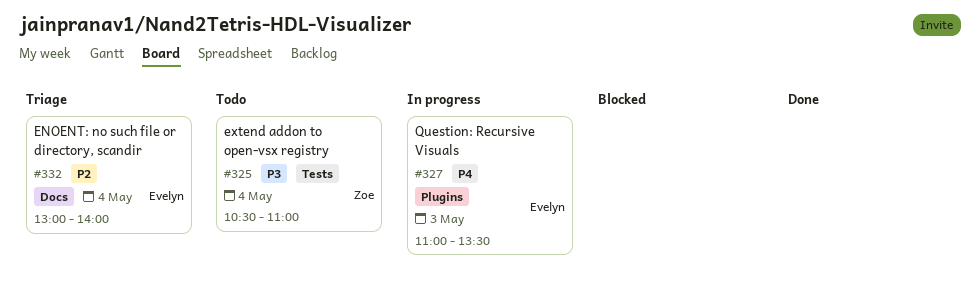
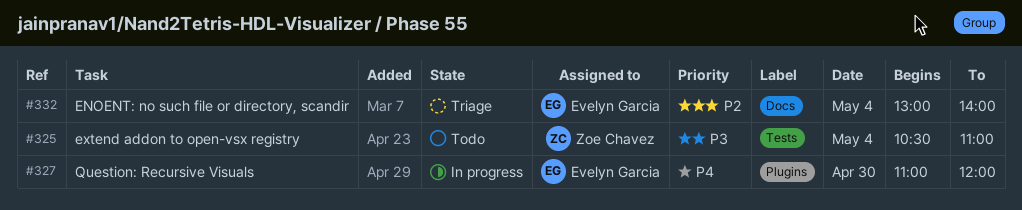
#327, day: May 3 -> Apr 30
#327, ends: 13:30 -> 12:00

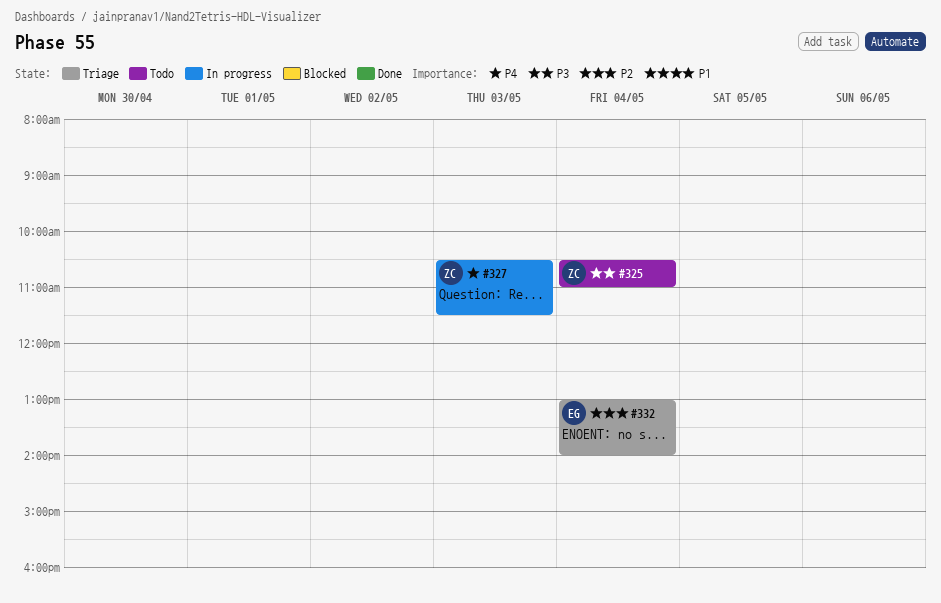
#327, owner: Evelyn Garcia -> Zoe Chavez
#327, day: Apr 30 -> May 3
#327, begins: 11:00 -> 10:30
#327, ends: 12:00 -> 11:30

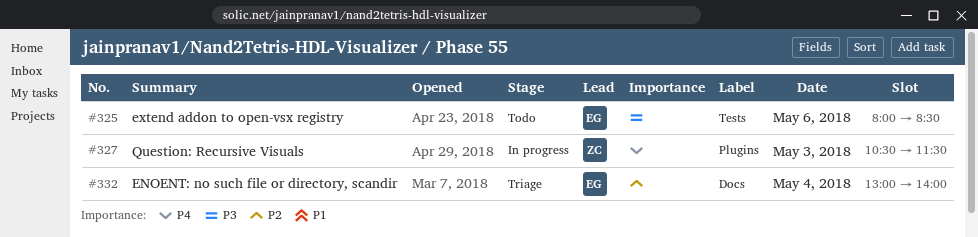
#325, owner: ZC -> EG
#325, day: May 4 -> May 6
#325, begins: 10:30 -> 08:00
#325, ends: 11:00 -> 08:30

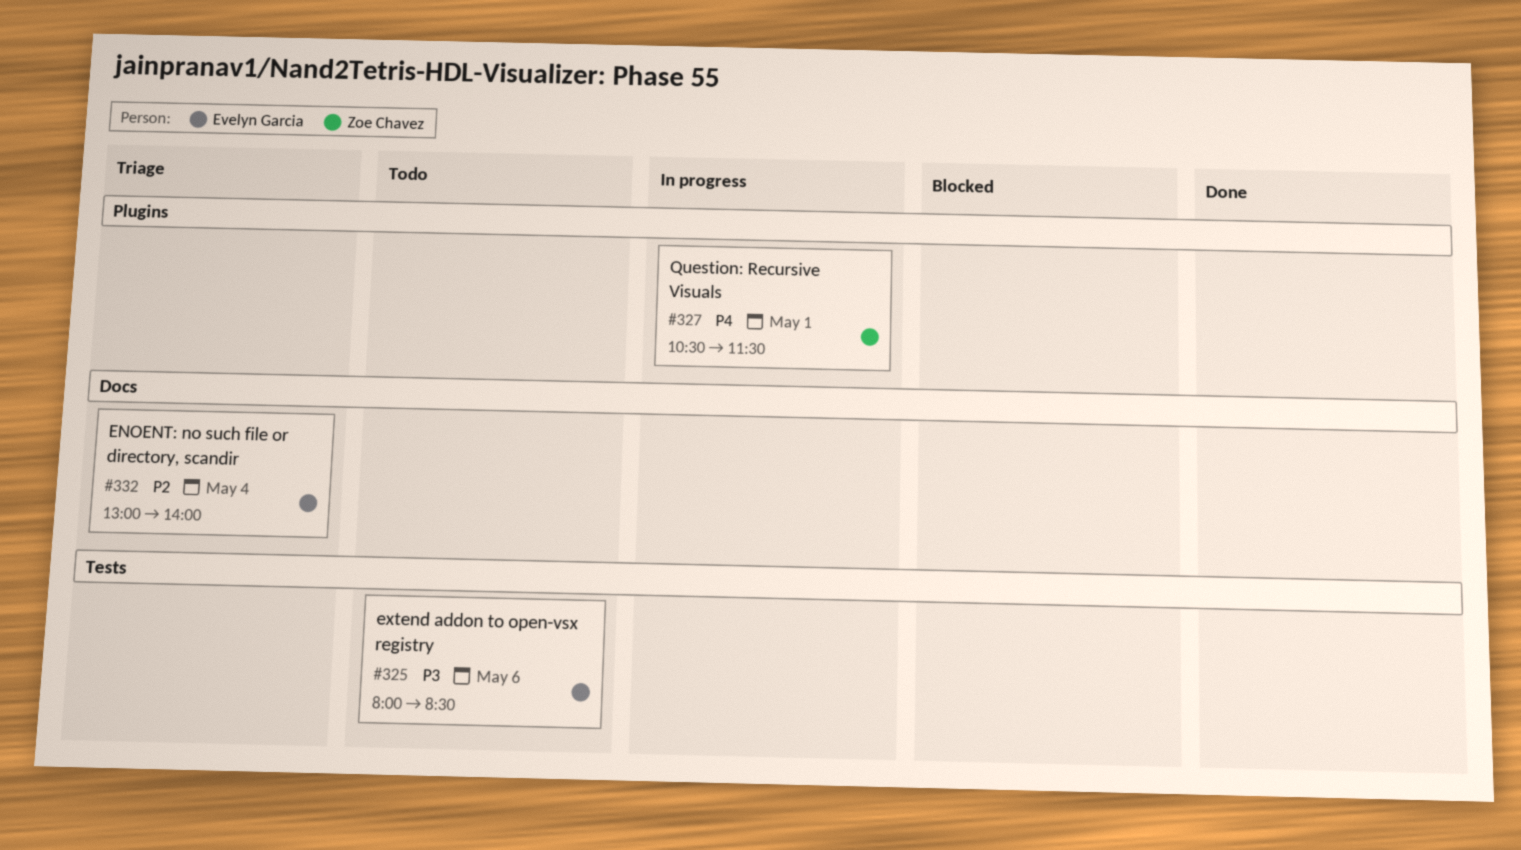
#327, day: May 3 -> May 1

